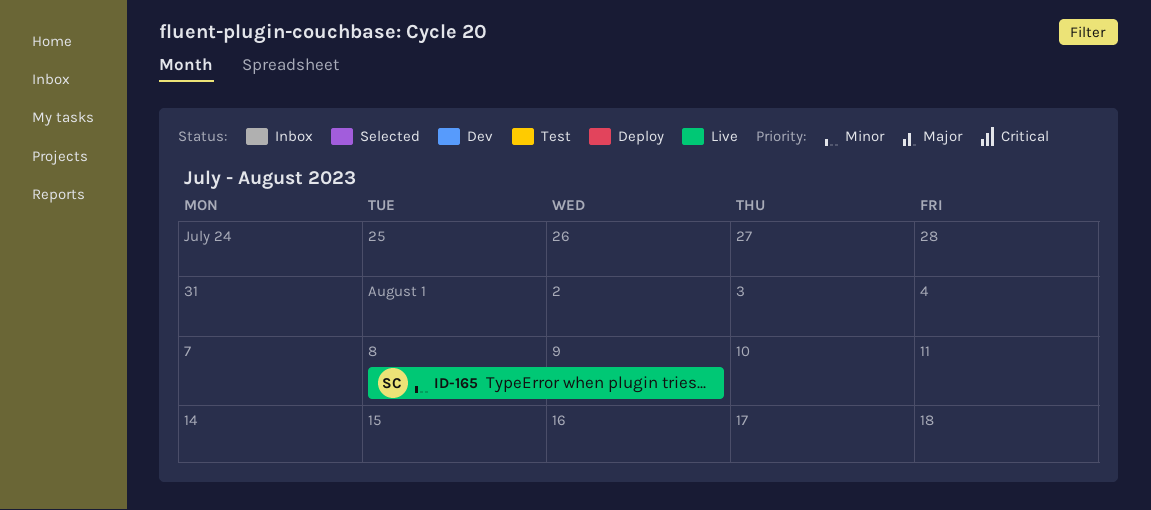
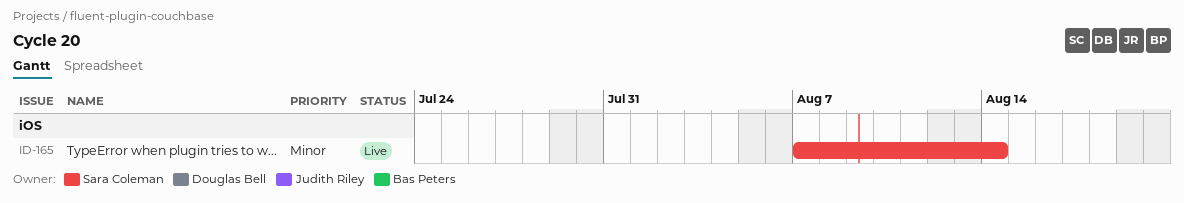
ID-165, start: Aug 8 -> Aug 7
ID-165, due: Aug 9 -> Aug 14

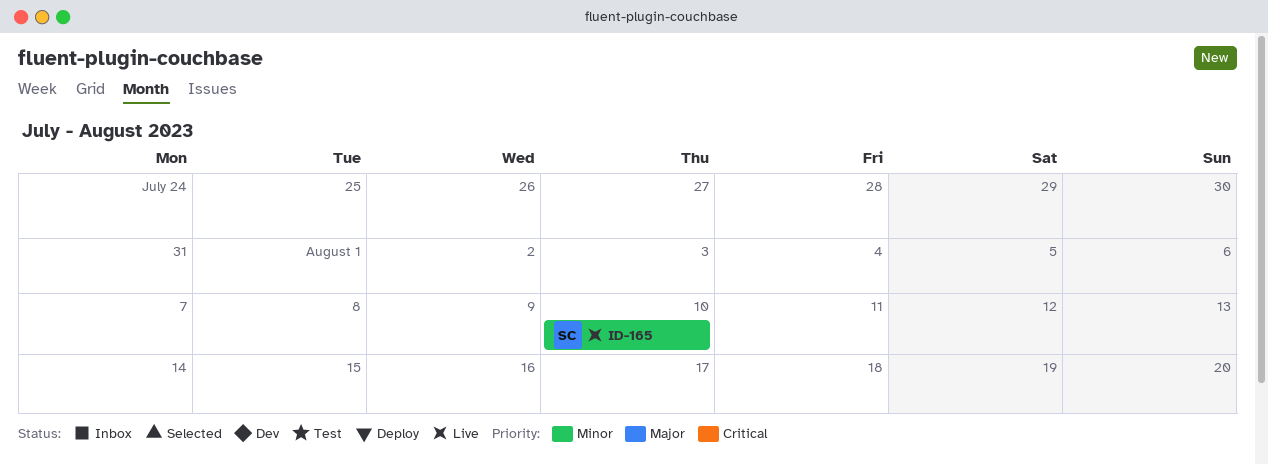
ID-165, start: Aug 7 -> Aug 10
ID-165, due: Aug 14 -> Aug 10

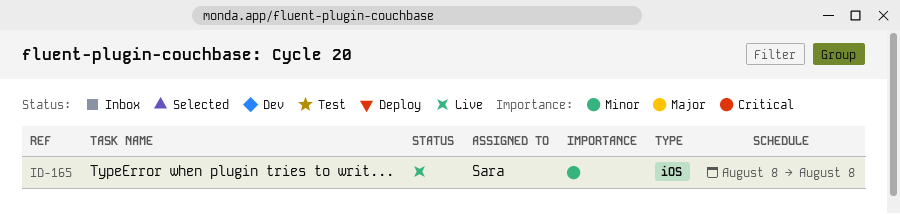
ID-165, start: Aug 10 -> Aug 8
ID-165, due: Aug 10 -> Aug 8

